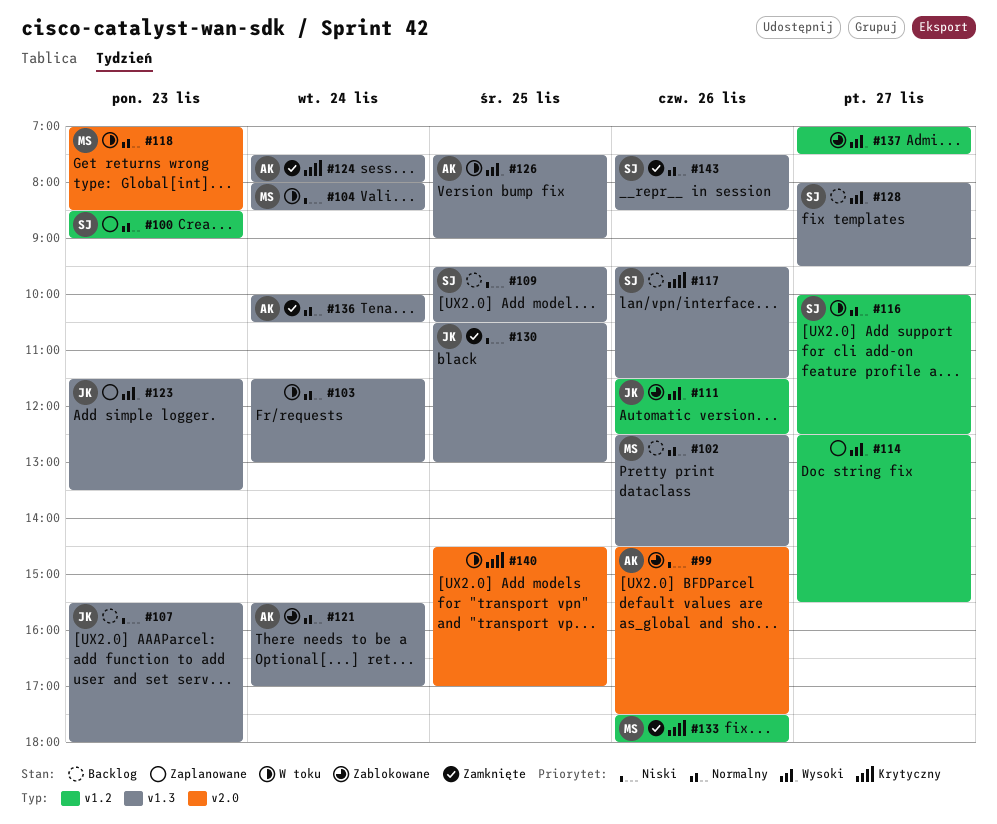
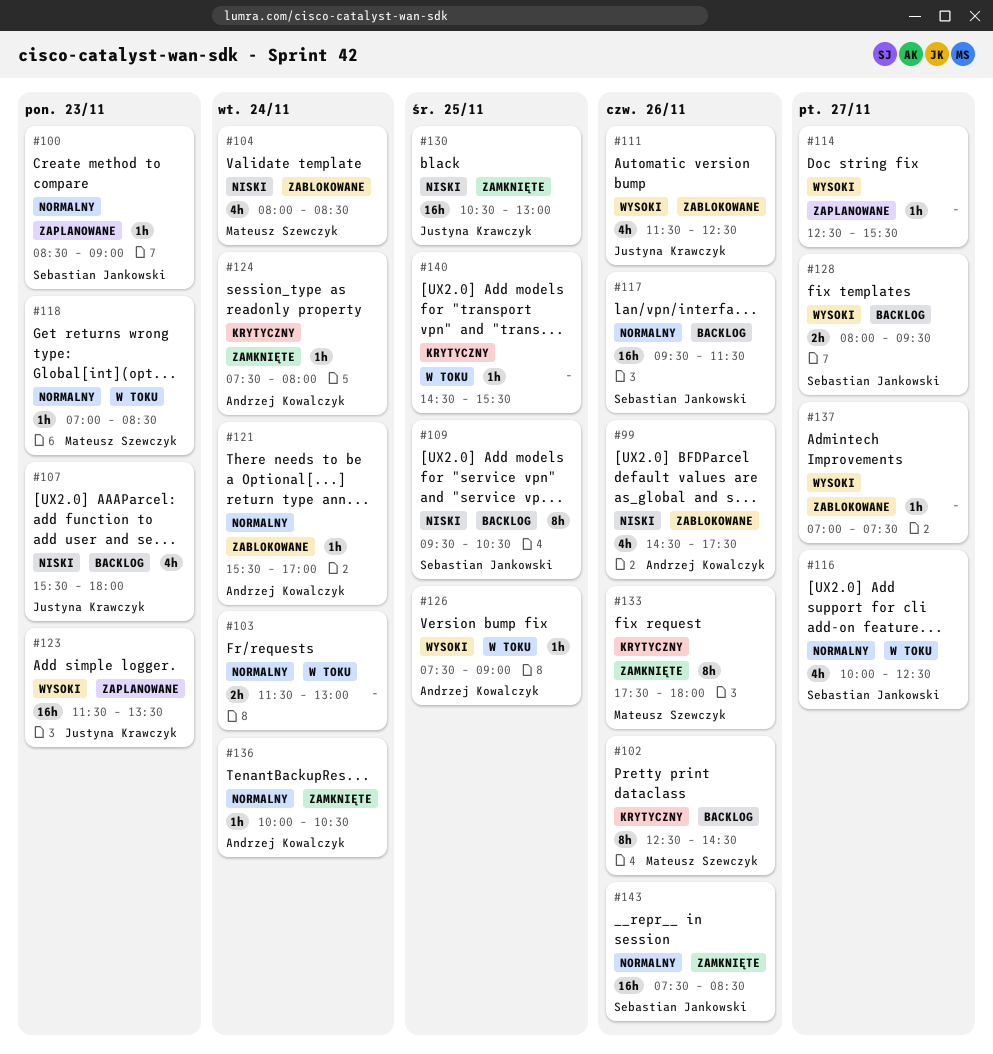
#102, priority: Normalny -> Krytyczny
#104, status: W toku -> Zablokowane
#117, priority: Krytyczny -> Normalny
#140, ends: 17:00 -> 15:30

